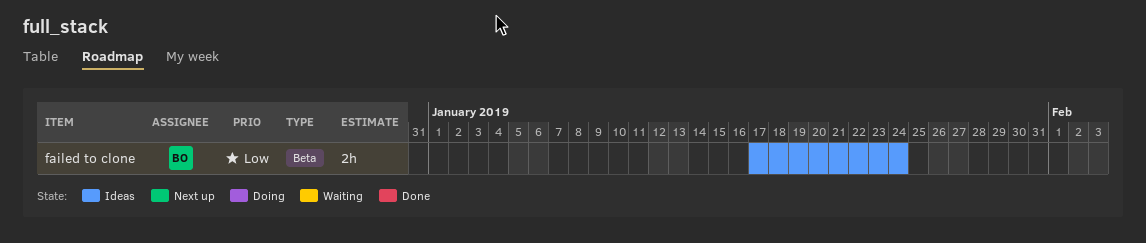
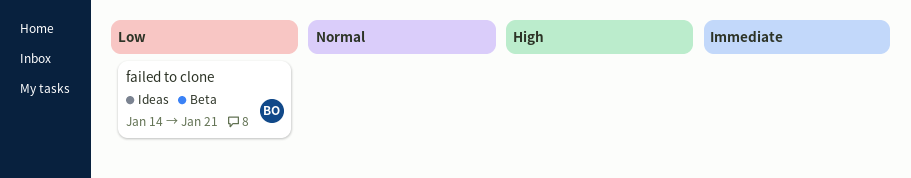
failed to clone, start: Jan 17 -> Jan 14
failed to clone, due: Jan 24 -> Jan 21

